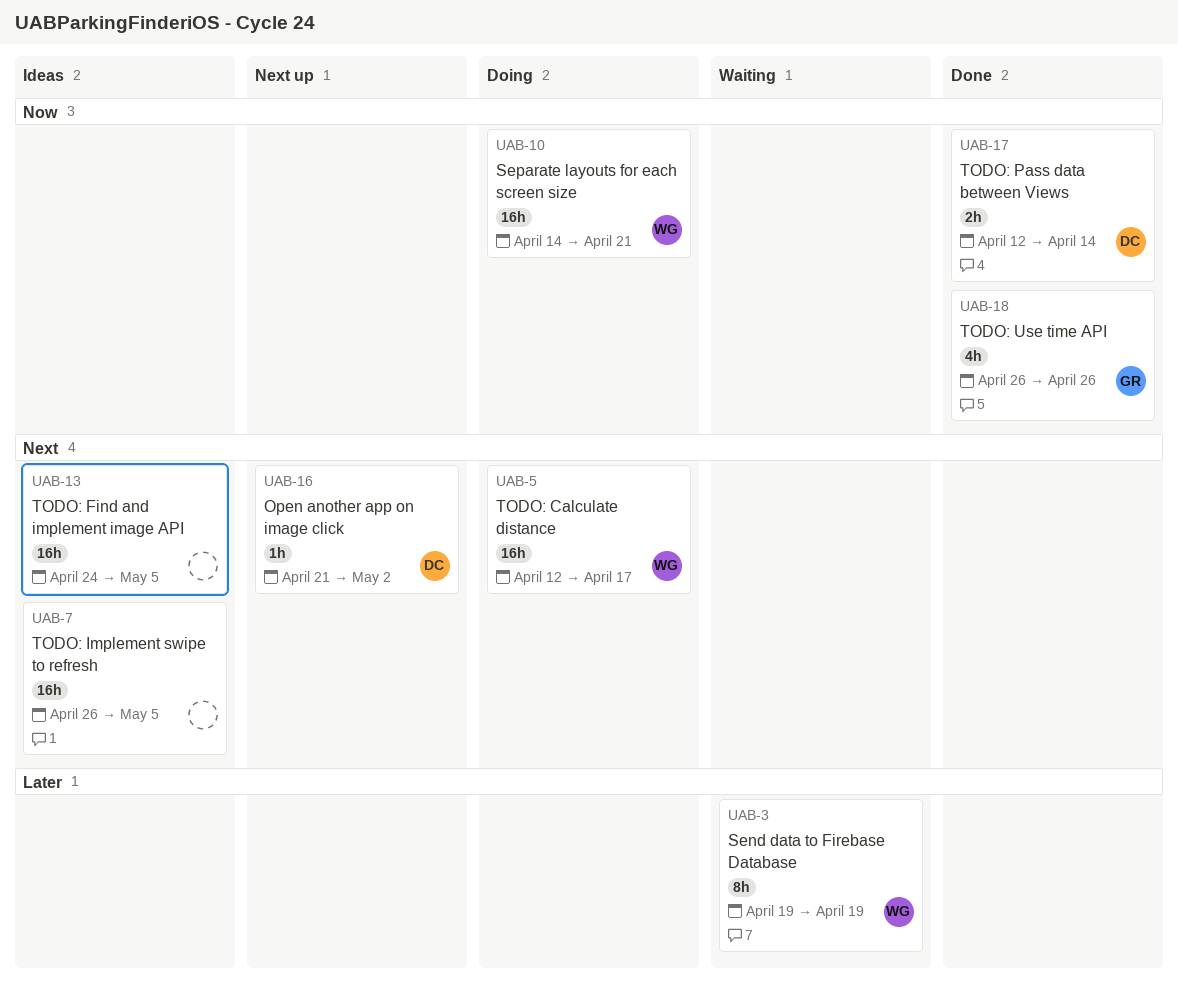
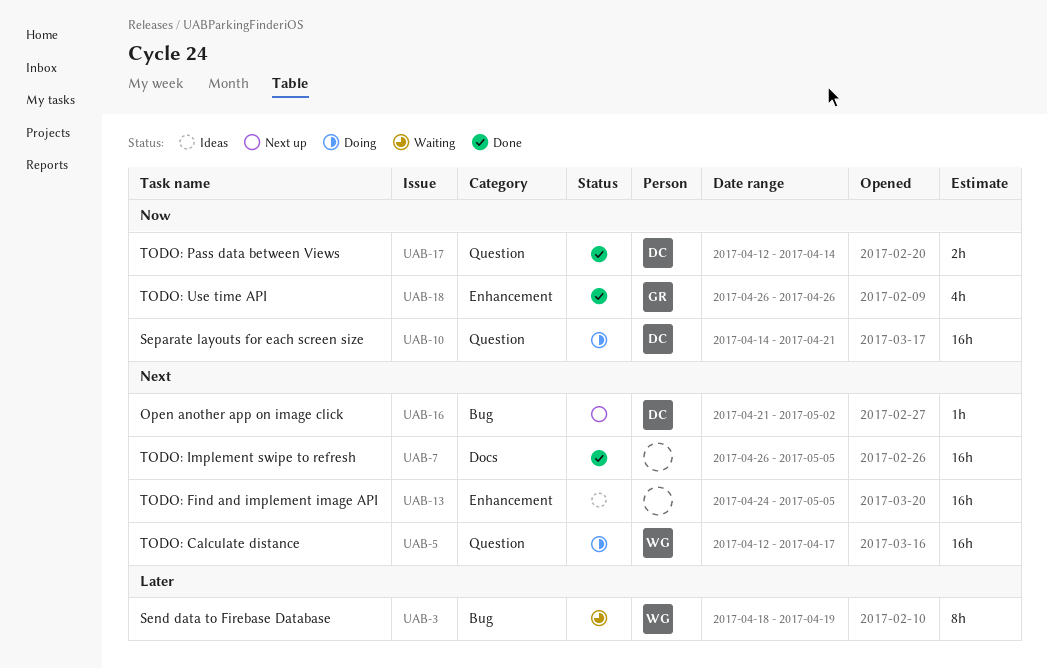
UAB-3, start: Apr 19 -> Apr 18
UAB-7, status: Ideas -> Done
UAB-10, owner: WG -> DC

